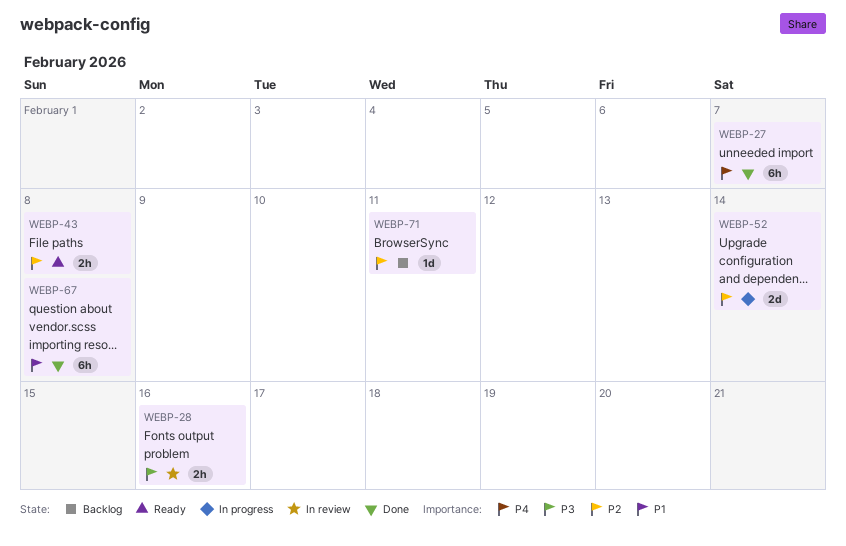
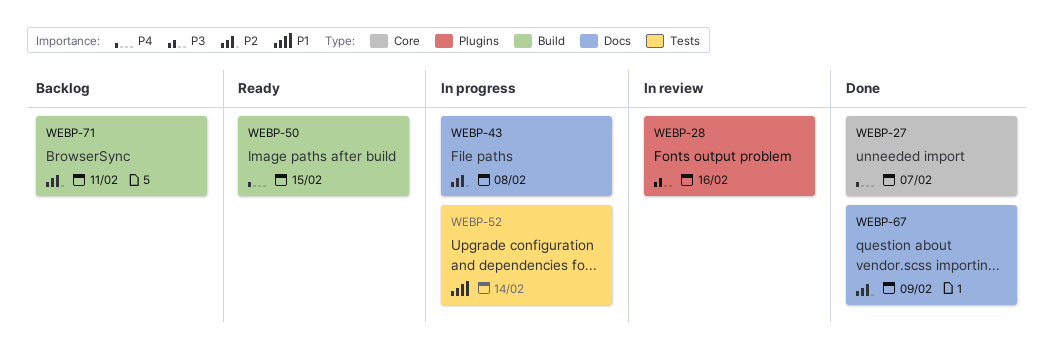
WEBP-43, status: Ready -> In progress
WEBP-50: none -> present
WEBP-52, priority: P2 -> P1
WEBP-67, priority: P1 -> P2
WEBP-67, due: Feb 8 -> Feb 9

